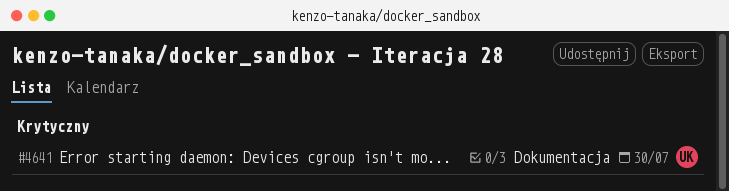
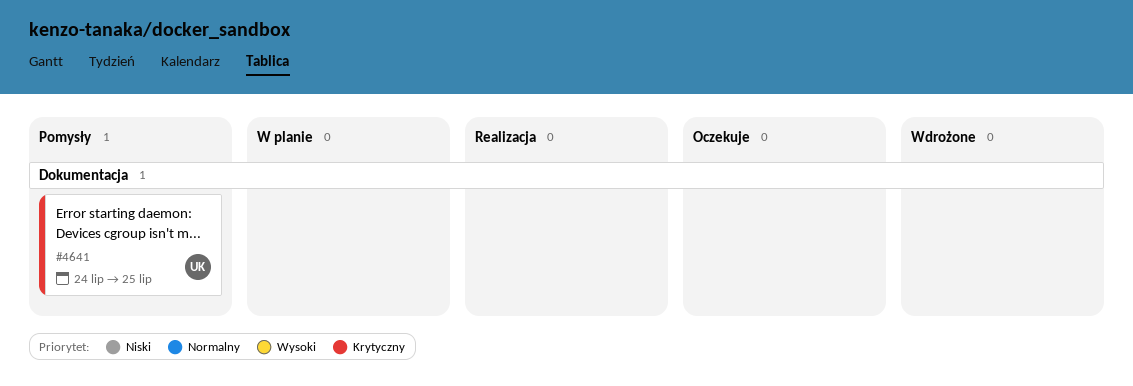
#4641, due: Jul 30 -> Jul 25

